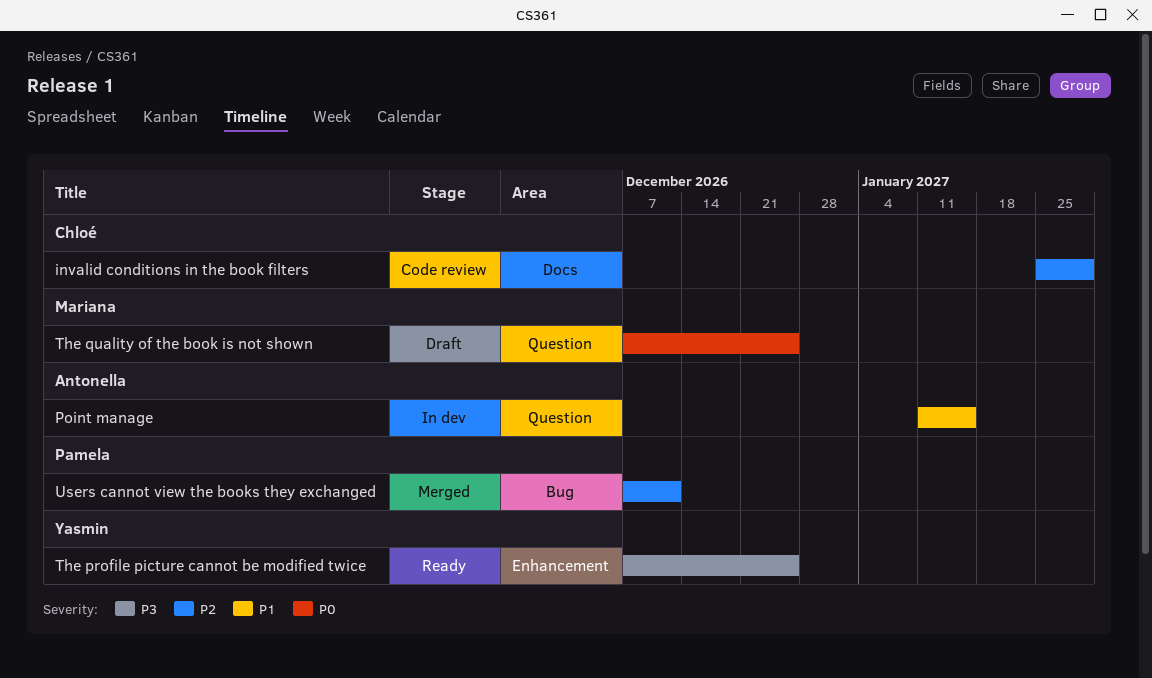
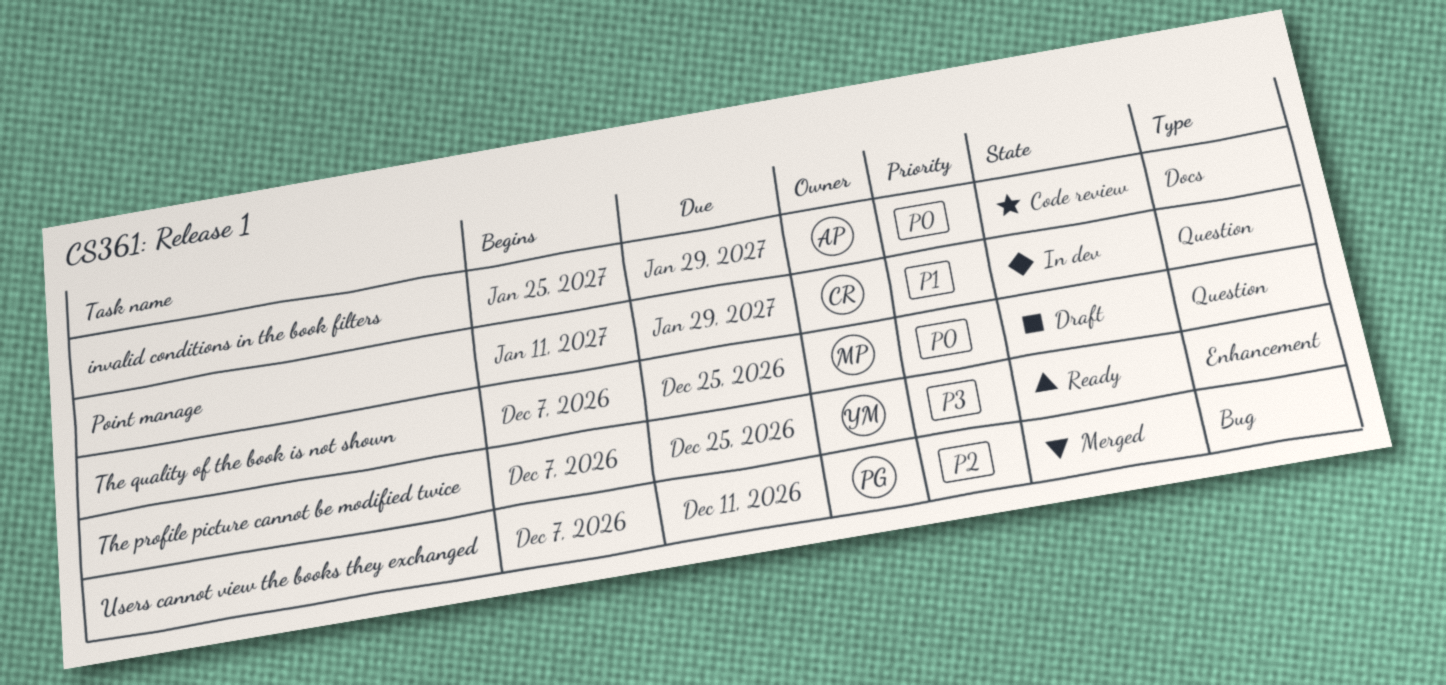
invalid conditions in the book filters, owner: Chloé -> Antonella
invalid conditions in the book filters, priority: P2 -> P0
Point manage, owner: Antonella -> Chloé
Point manage, due: Jan 15 -> Jan 29

